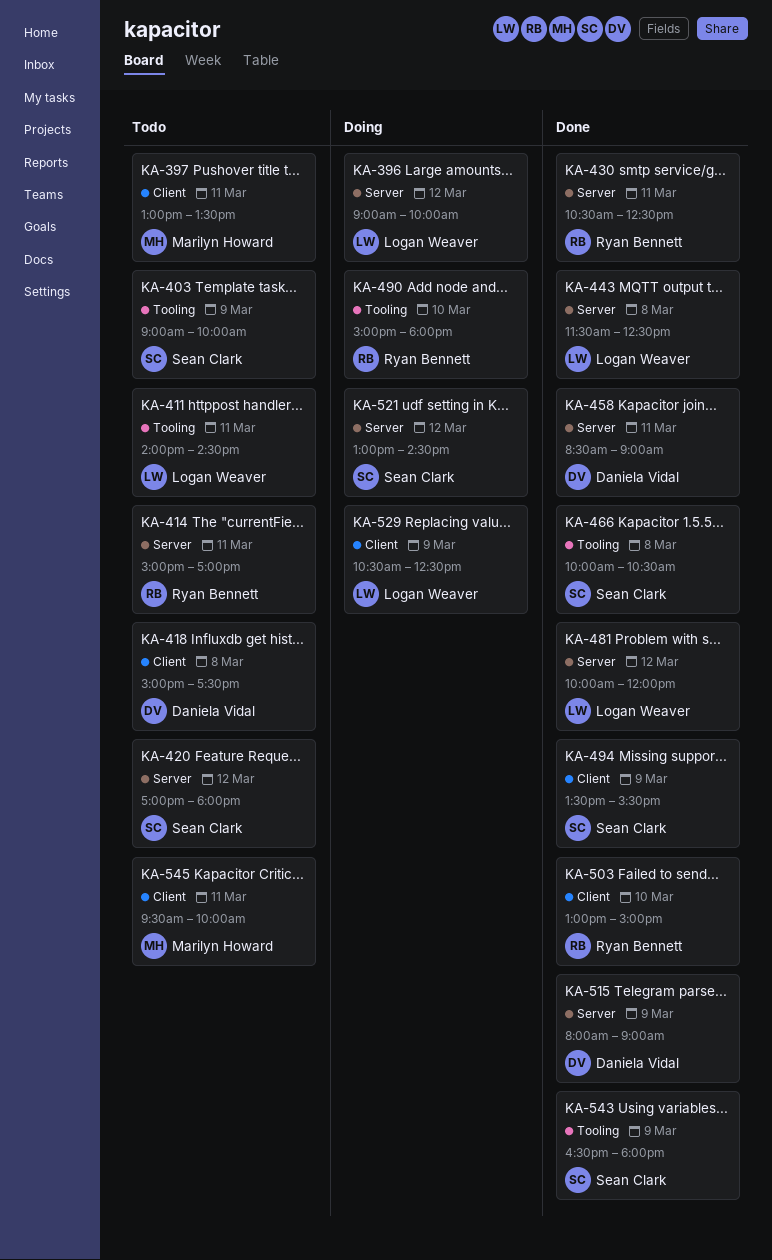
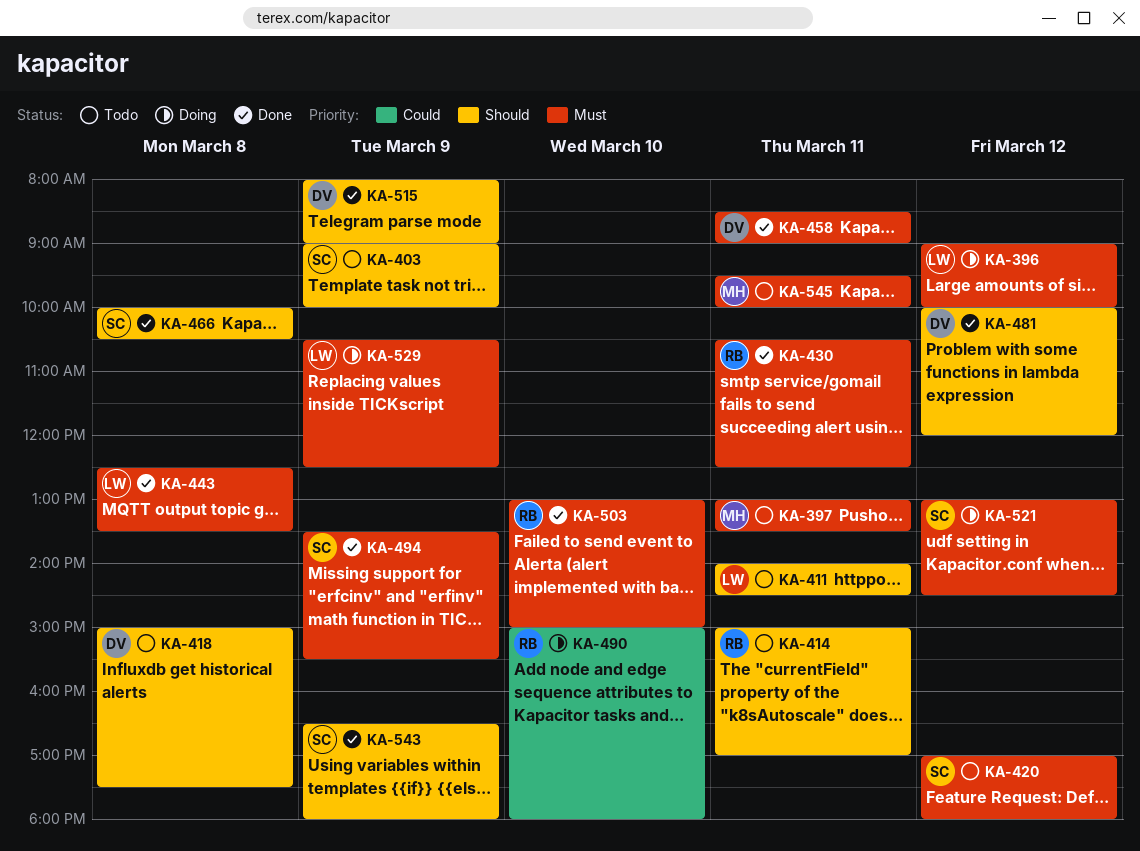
KA-443, begins: 11:30 -> 12:30
KA-443, ends: 12:30 -> 13:30
KA-481, owner: Logan Weaver -> Daniela Vidal

